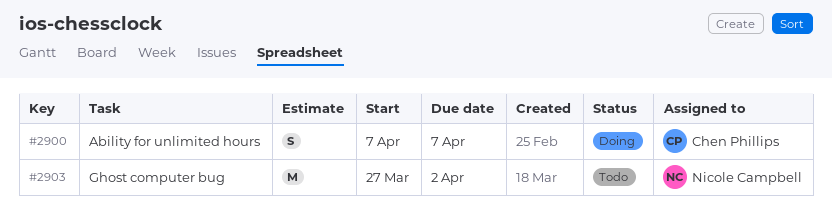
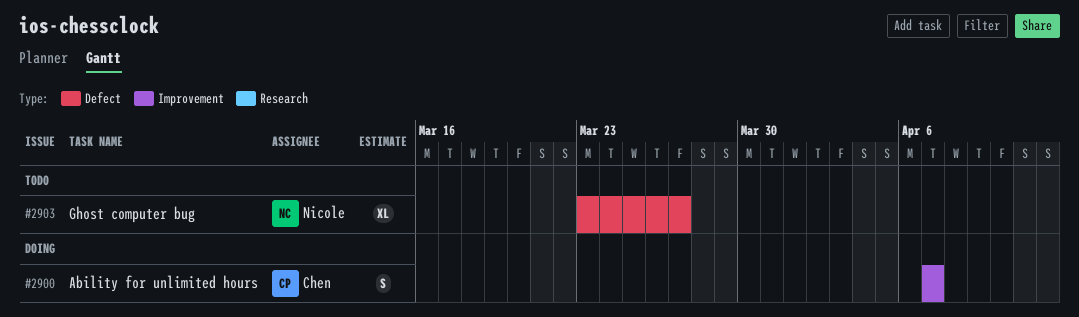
#2903, estimate: M -> XL
#2903, start: Mar 27 -> Mar 23
#2903, due: Apr 2 -> Mar 27

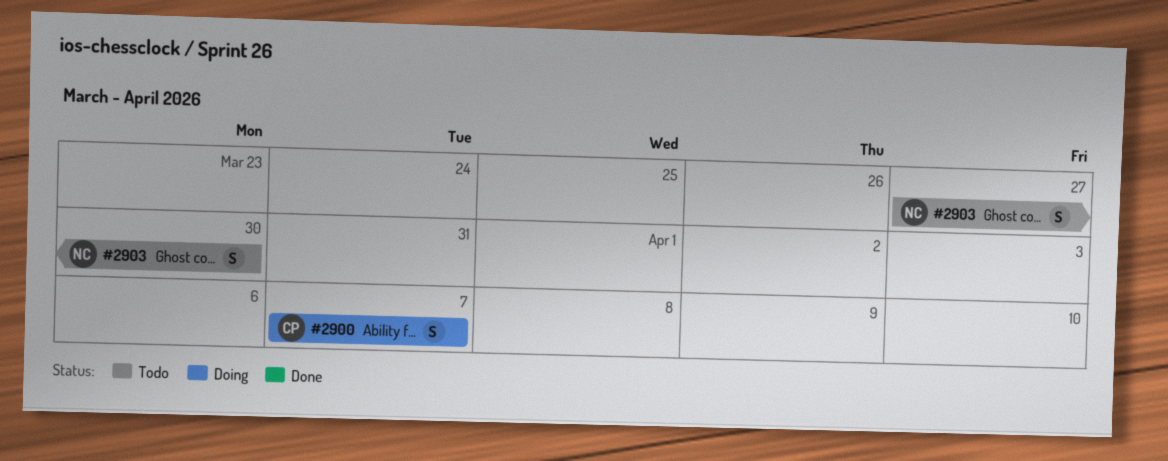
#2903, estimate: XL -> S
#2903, start: Mar 23 -> Mar 27
#2903, due: Mar 27 -> Mar 30

